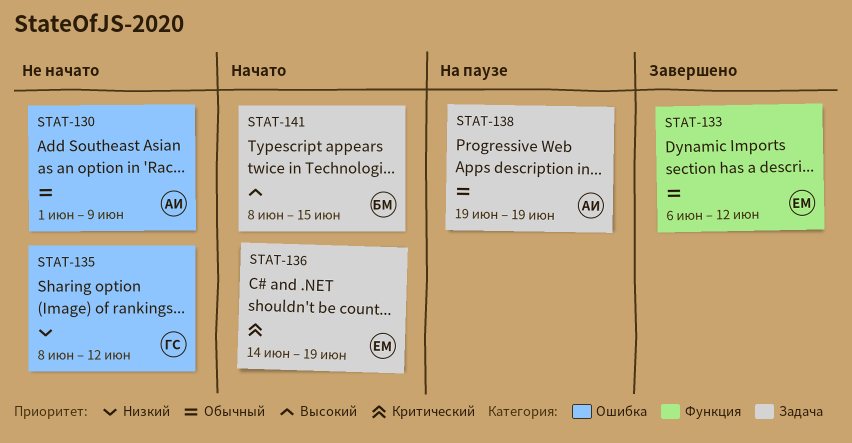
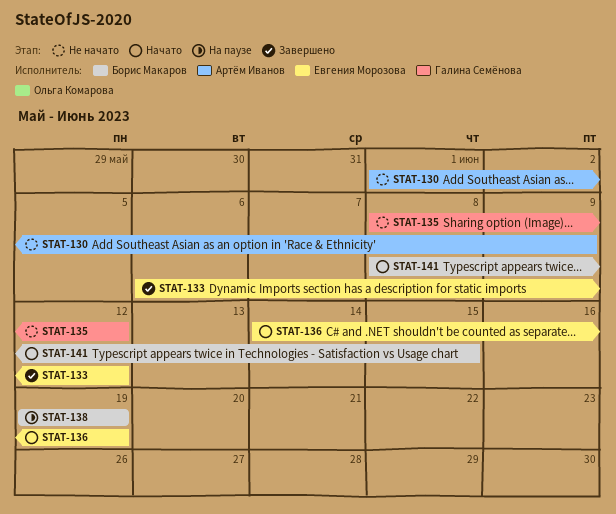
STAT-138, owner: Артём Иванов -> Борис Макаров

